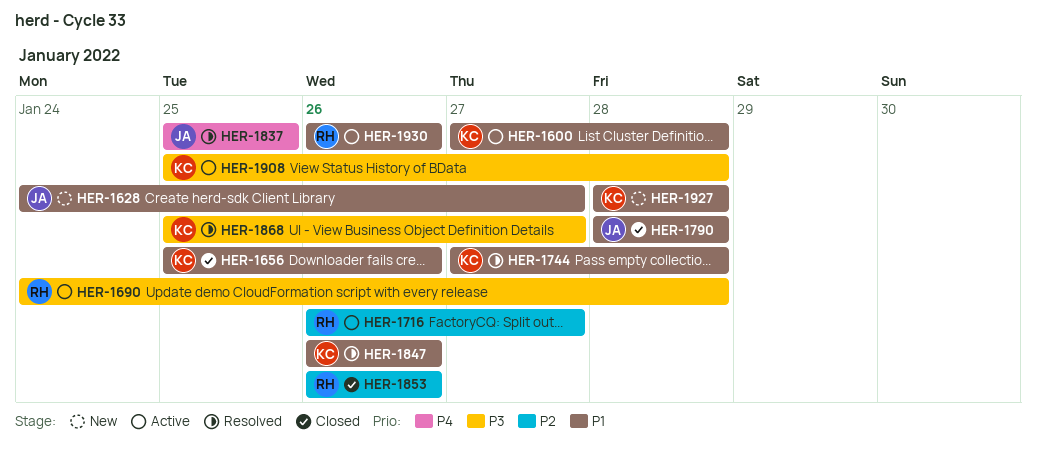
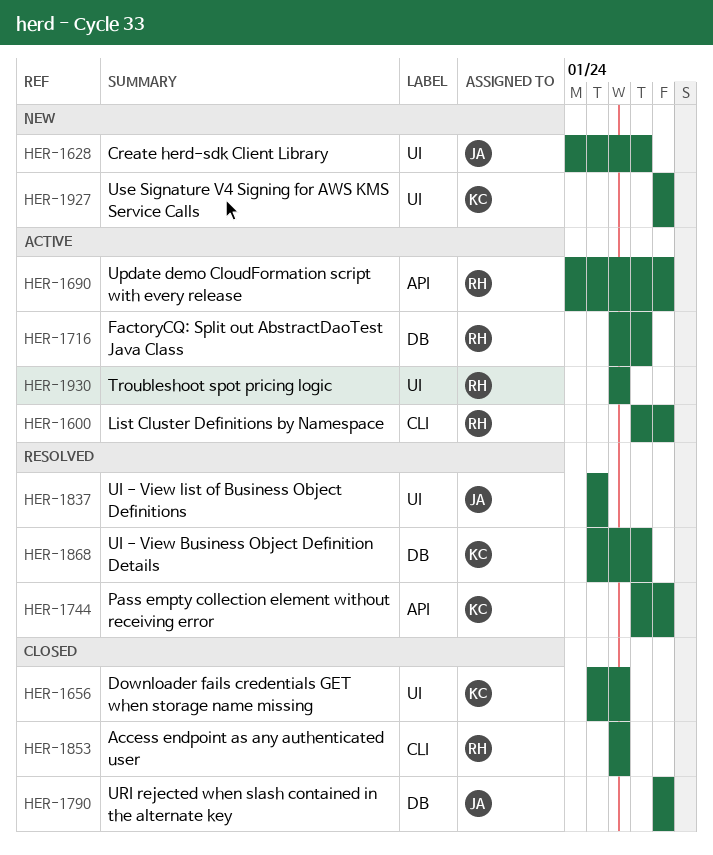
HER-1600, owner: KC -> RH
HER-1847: present -> none
HER-1908: present -> none

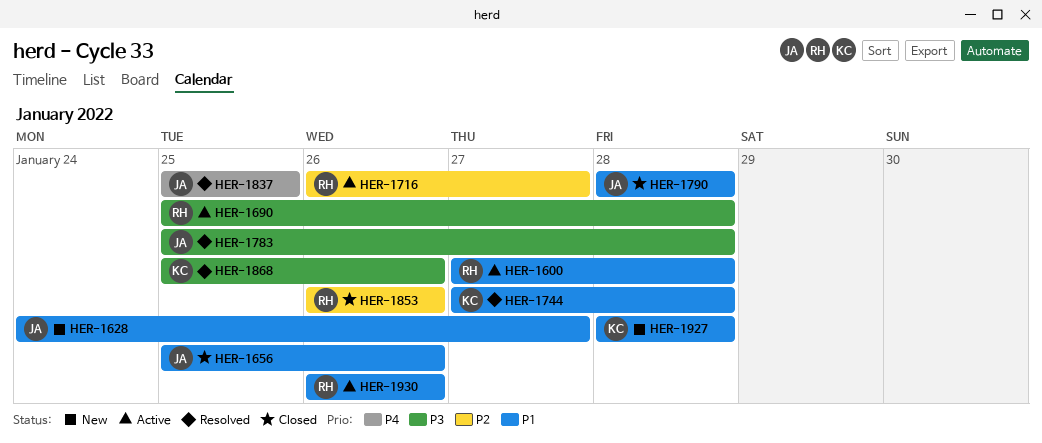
HER-1656, owner: KC -> JA
HER-1690, start: Jan 24 -> Jan 25
HER-1783: none -> present
HER-1868, due: Jan 27 -> Jan 26

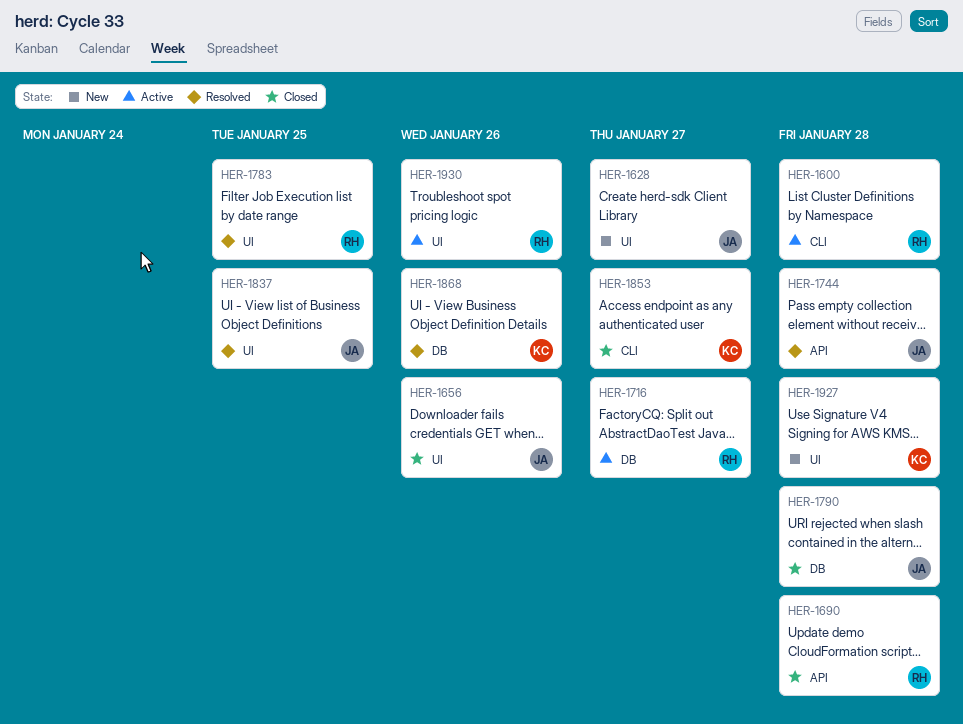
HER-1690, status: Active -> Closed
HER-1744, owner: KC -> JA
HER-1783, owner: JA -> RH
HER-1783, due: Jan 28 -> Jan 25
HER-1853, owner: RH -> KC
HER-1853, due: Jan 26 -> Jan 27

